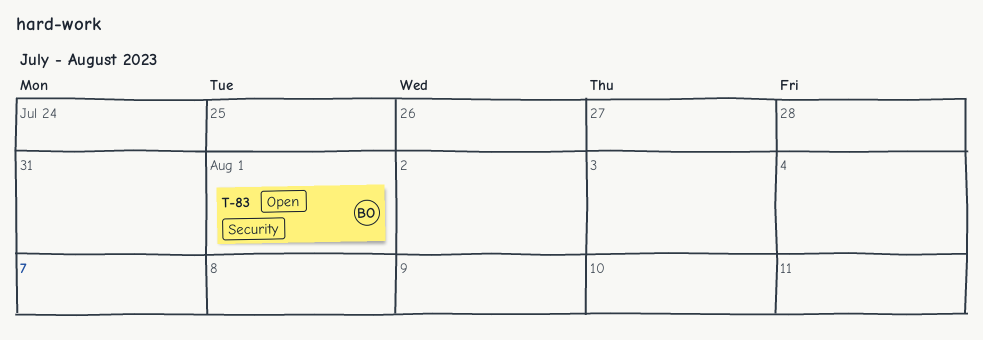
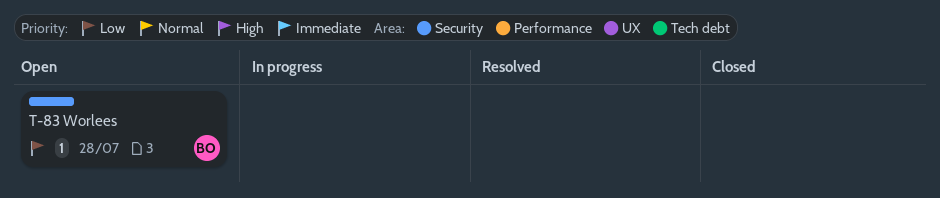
T-83, due: Aug 1 -> Jul 28

